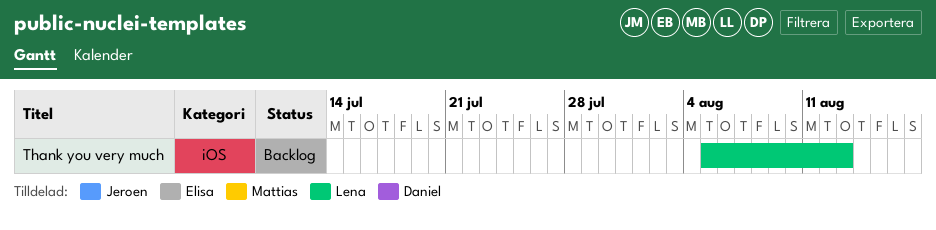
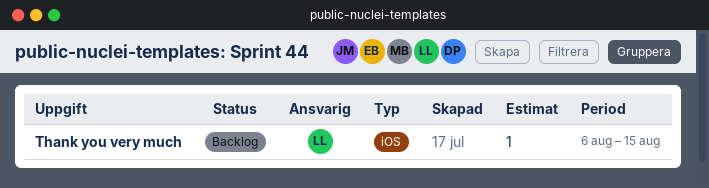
Thank you very much, start: Aug 5 -> Aug 6
Thank you very much, due: Aug 13 -> Aug 15

